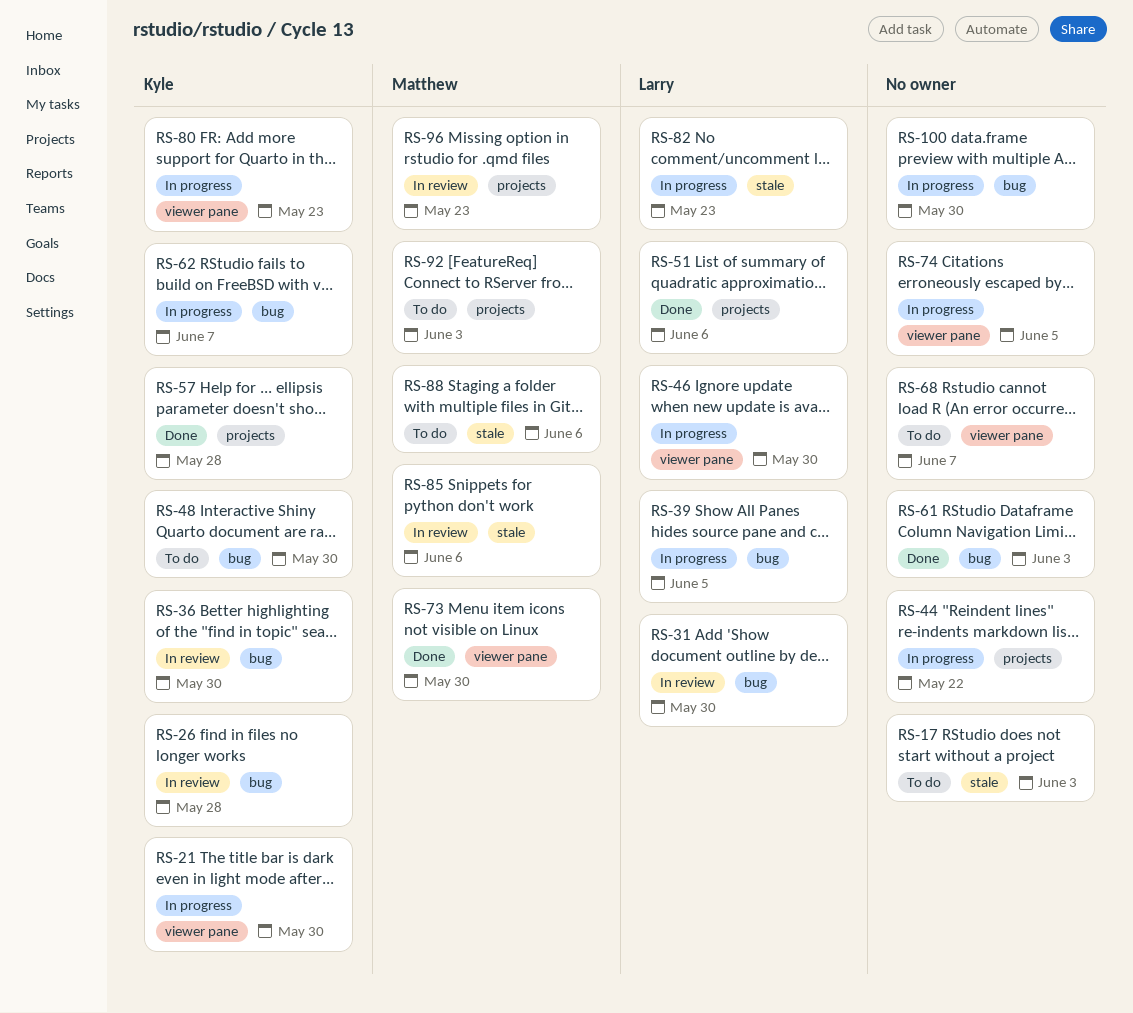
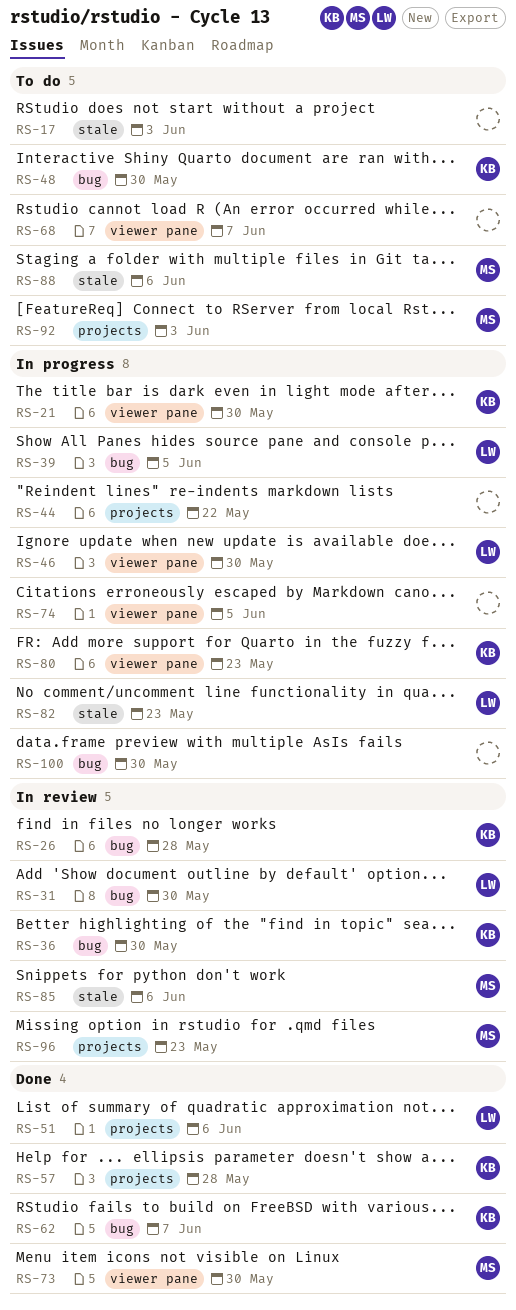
RS-61: present -> none
RS-62, status: In progress -> Done

